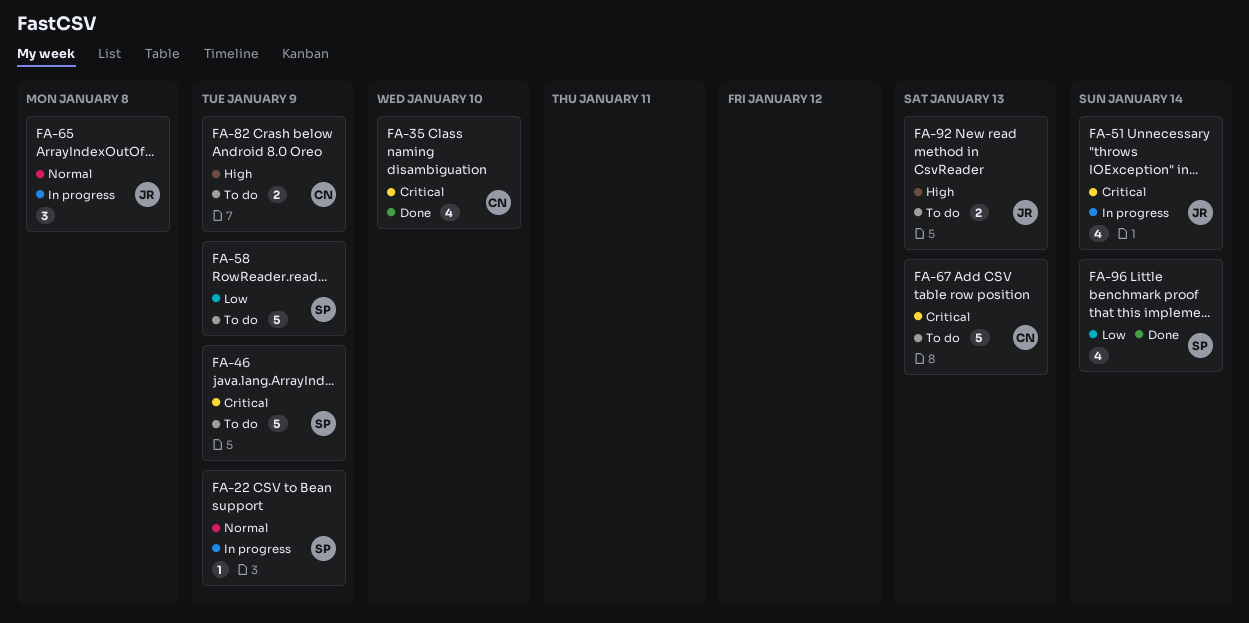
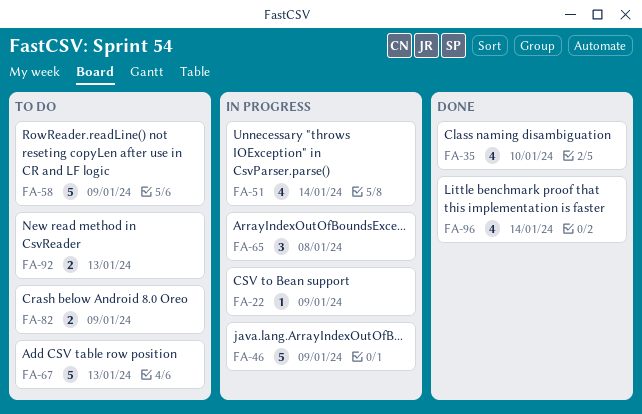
FA-46, status: To do -> In progress

